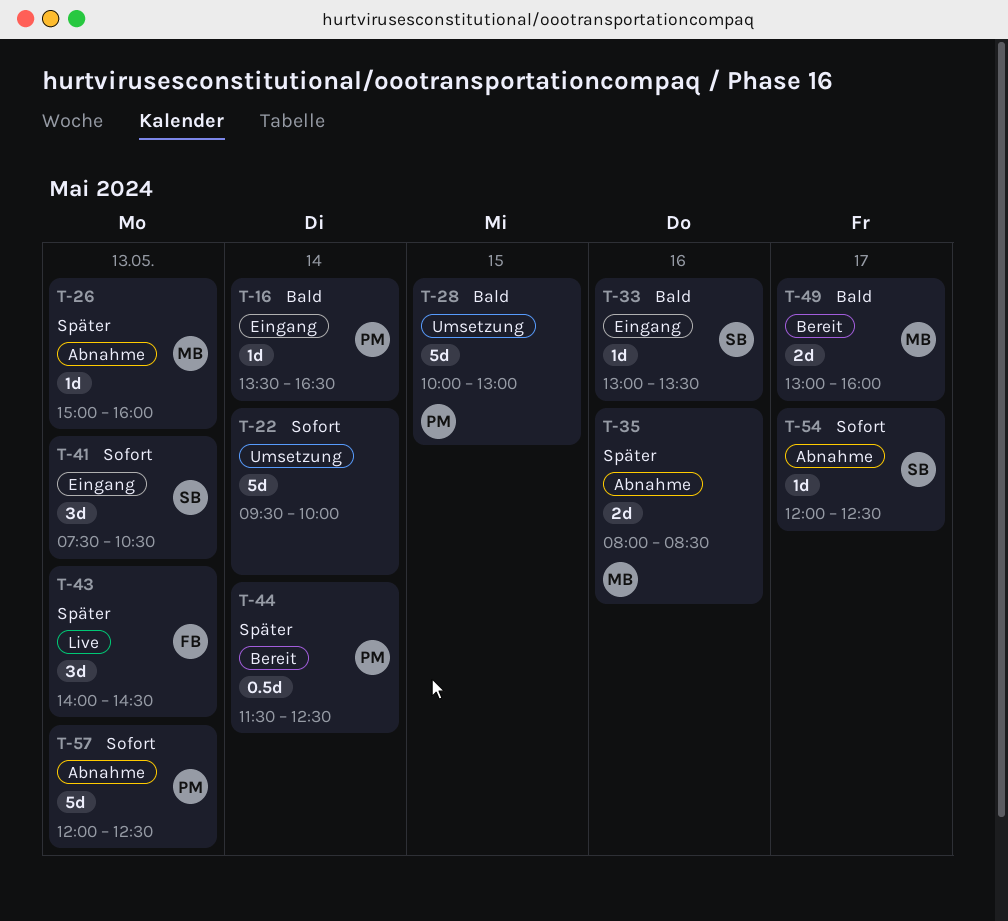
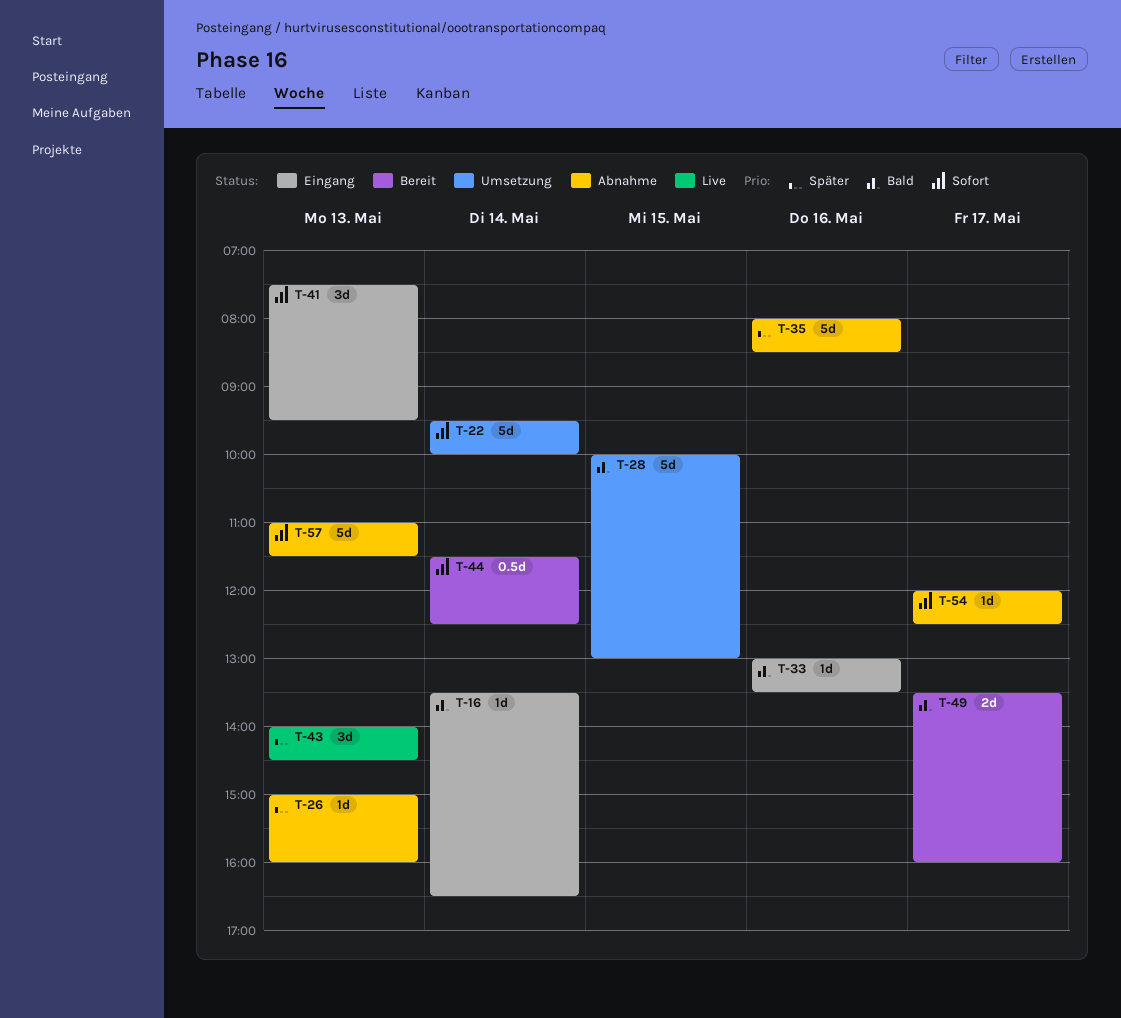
T-35, estimate: 2d -> 5d
T-41, ends: 10:30 -> 09:30
T-44, priority: Später -> Sofort
T-49, begins: 13:00 -> 13:30
T-57, begins: 12:00 -> 11:00
T-57, ends: 12:30 -> 11:30

